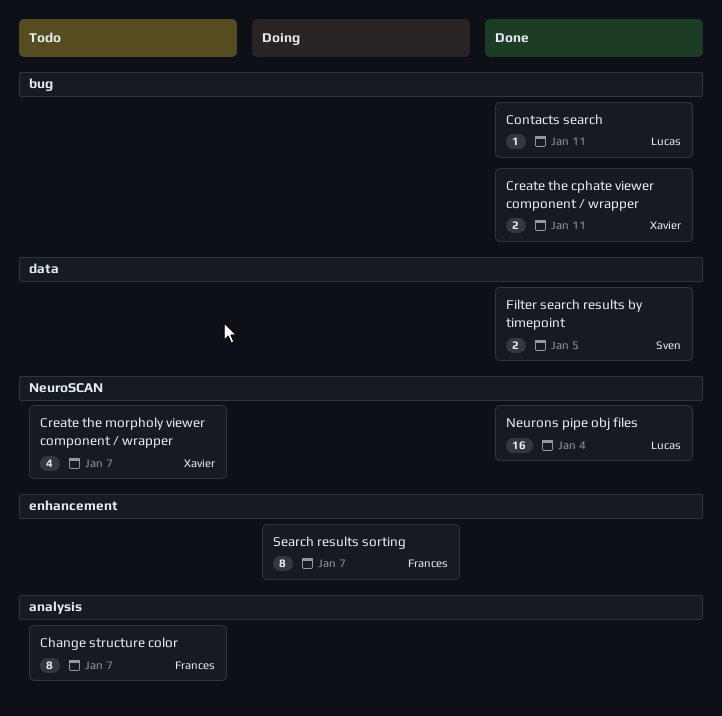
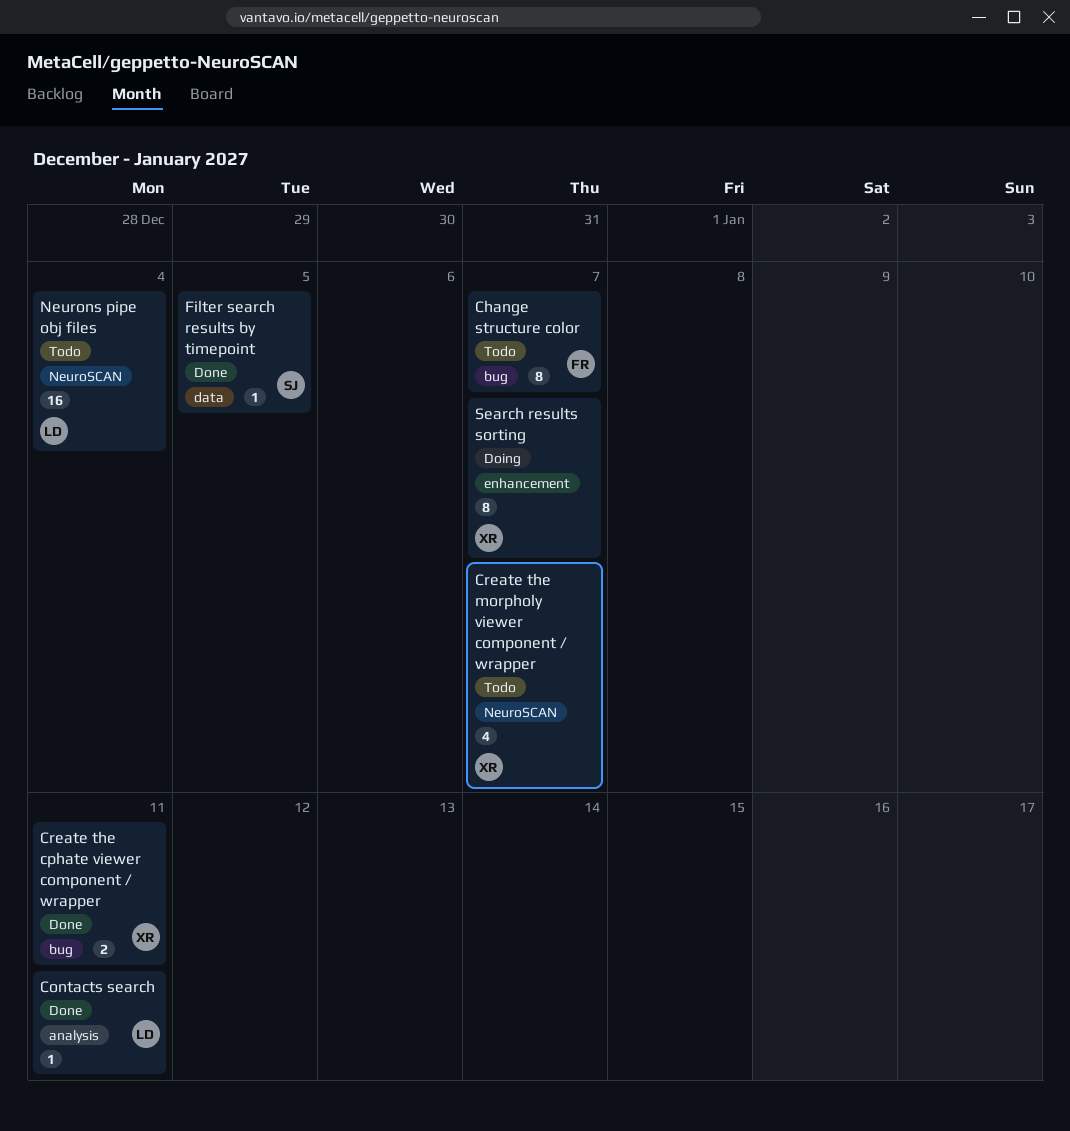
Change structure color, label: analysis -> bug
Contacts search, label: bug -> analysis
Filter search results by timepoint, estimate: 2 -> 1
Neurons pipe obj files, status: Done -> Todo
Search results sorting, owner: Frances -> Xavier

